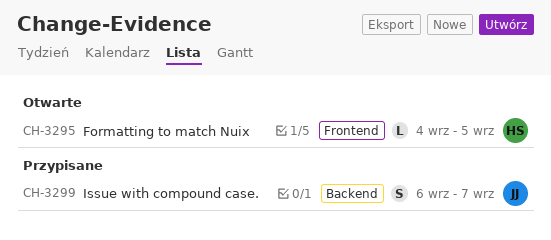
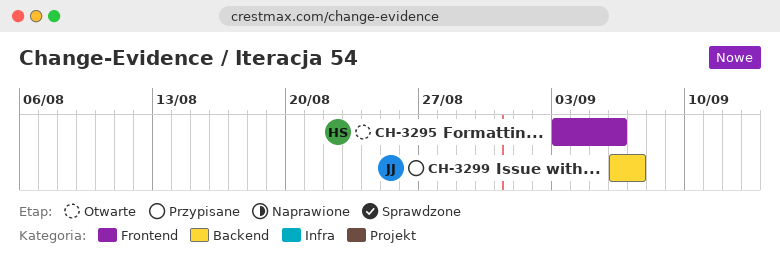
CH-3295, start: Sep 4 -> Sep 3
CH-3295, due: Sep 5 -> Sep 6

